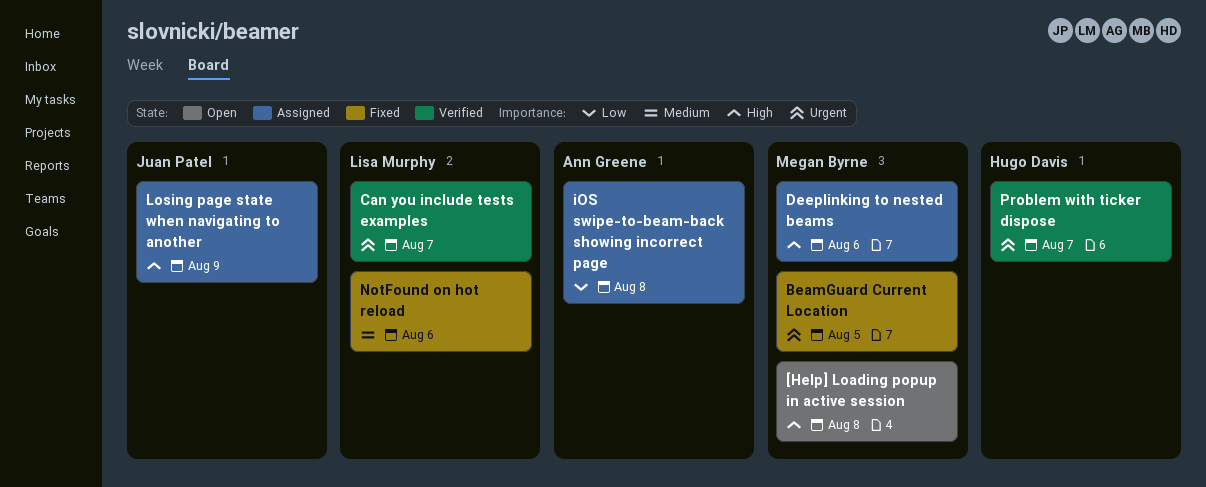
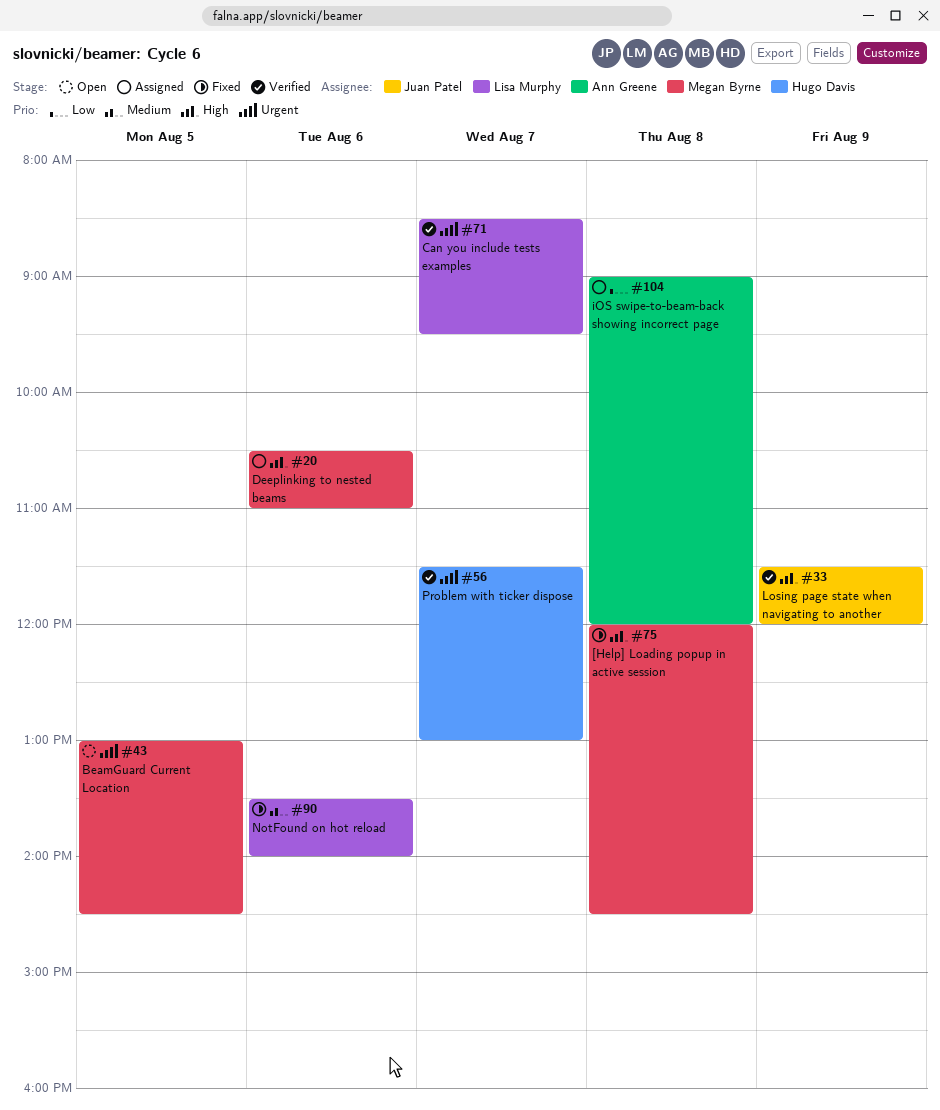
[Help] Loading popup in active session, status: Open -> Fixed
BeamGuard Current Location, status: Fixed -> Open
Losing page state when navigating to another, status: Assigned -> Verified

